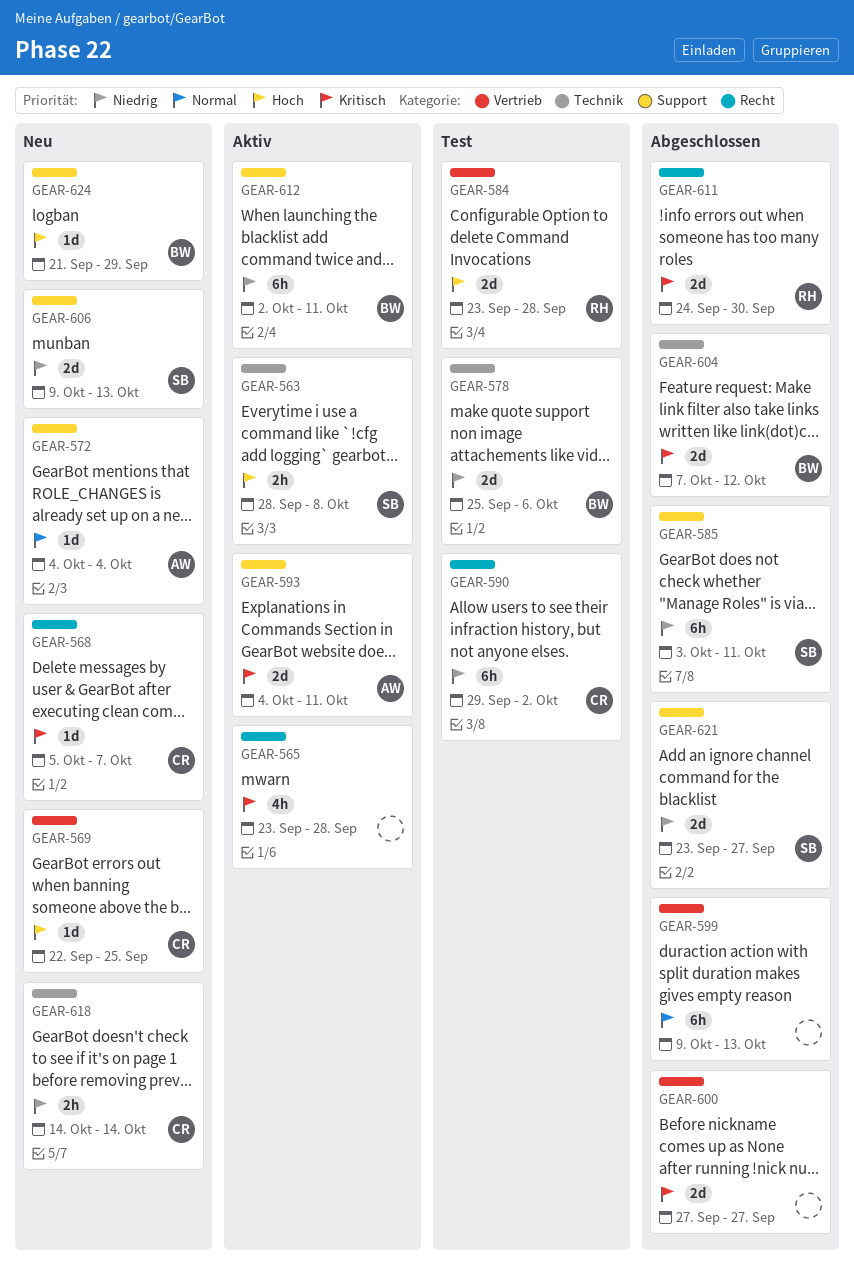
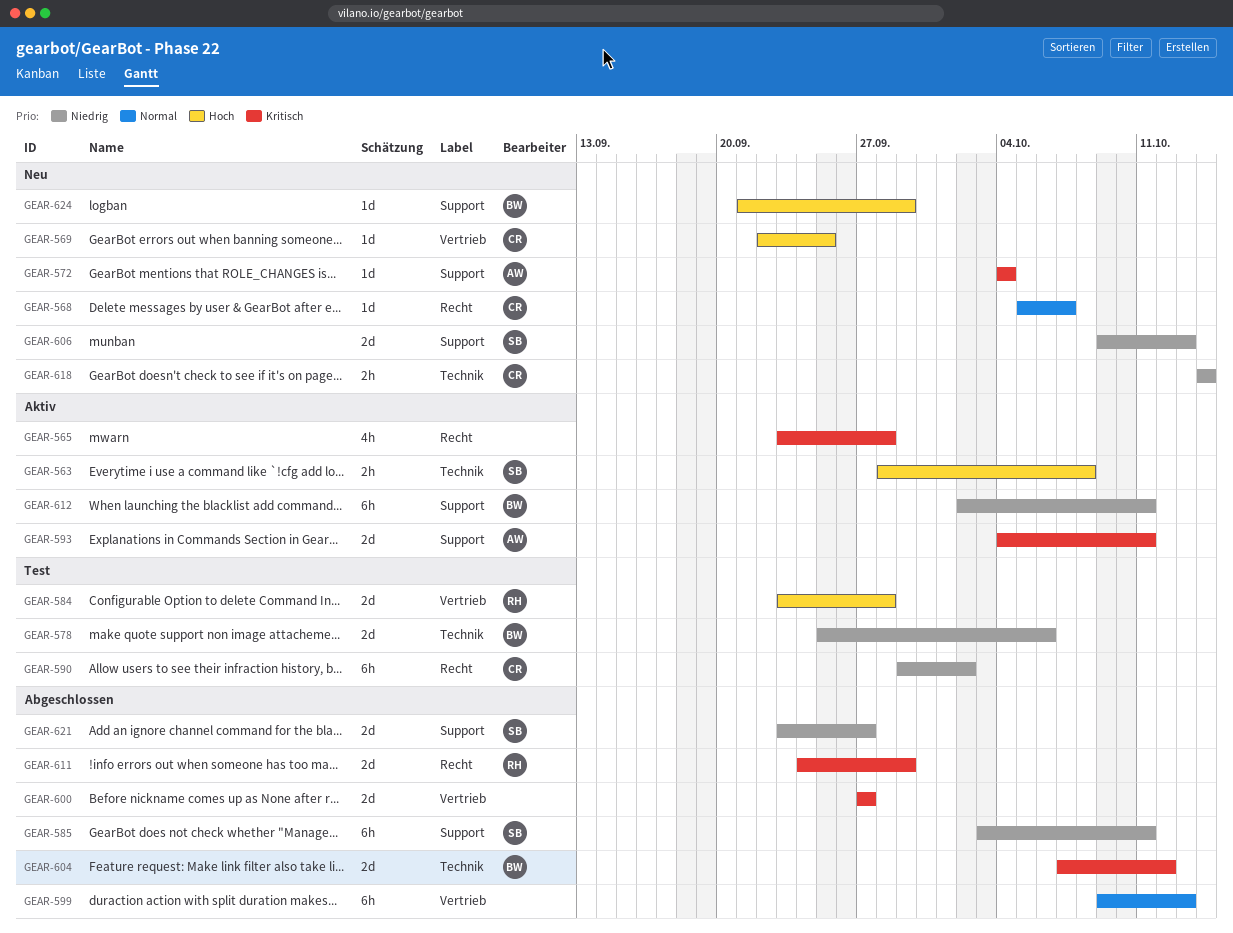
GEAR-568, priority: Kritisch -> Normal
GEAR-572, priority: Normal -> Kritisch
GEAR-611, due: Sep 30 -> Sep 29

